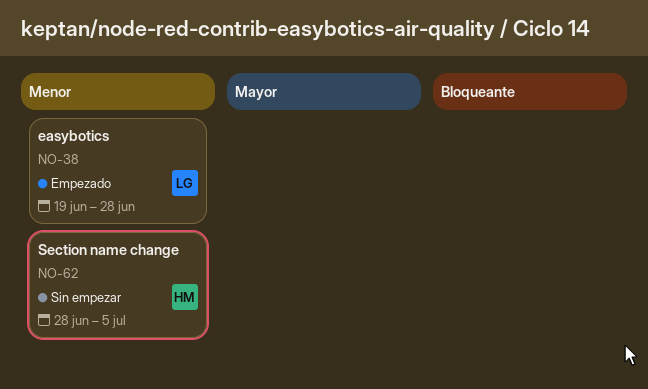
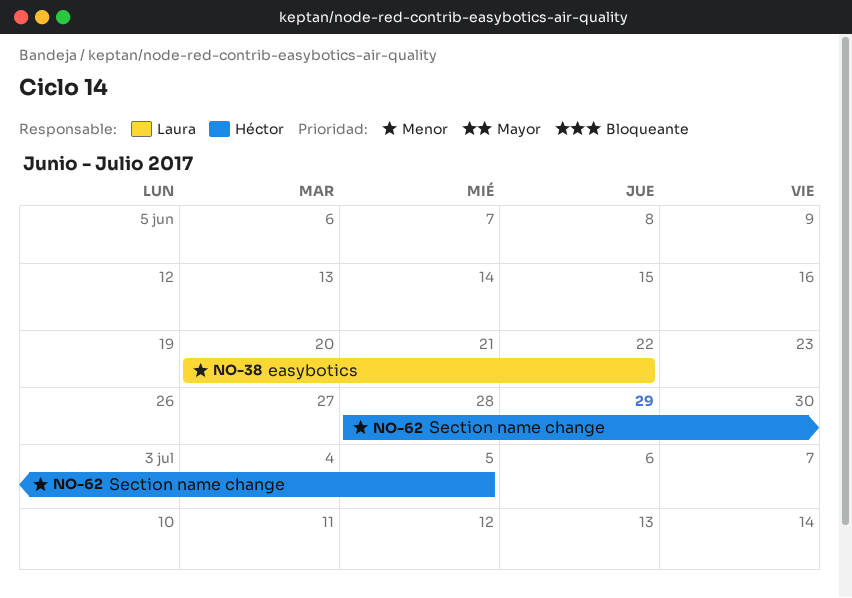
NO-38, start: Jun 19 -> Jun 20
NO-38, due: Jun 28 -> Jun 22

